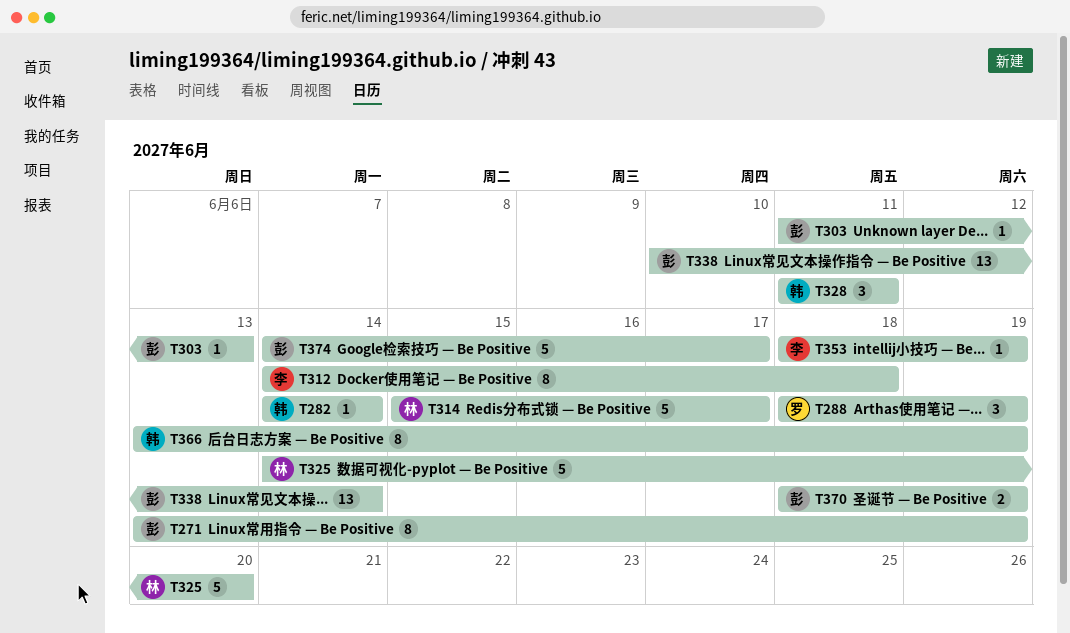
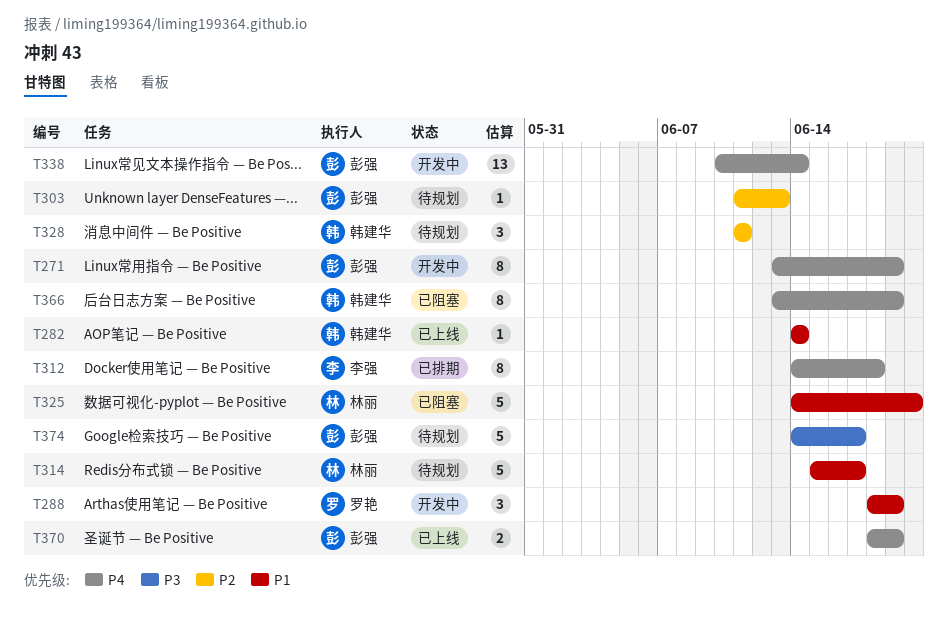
T353: present -> none

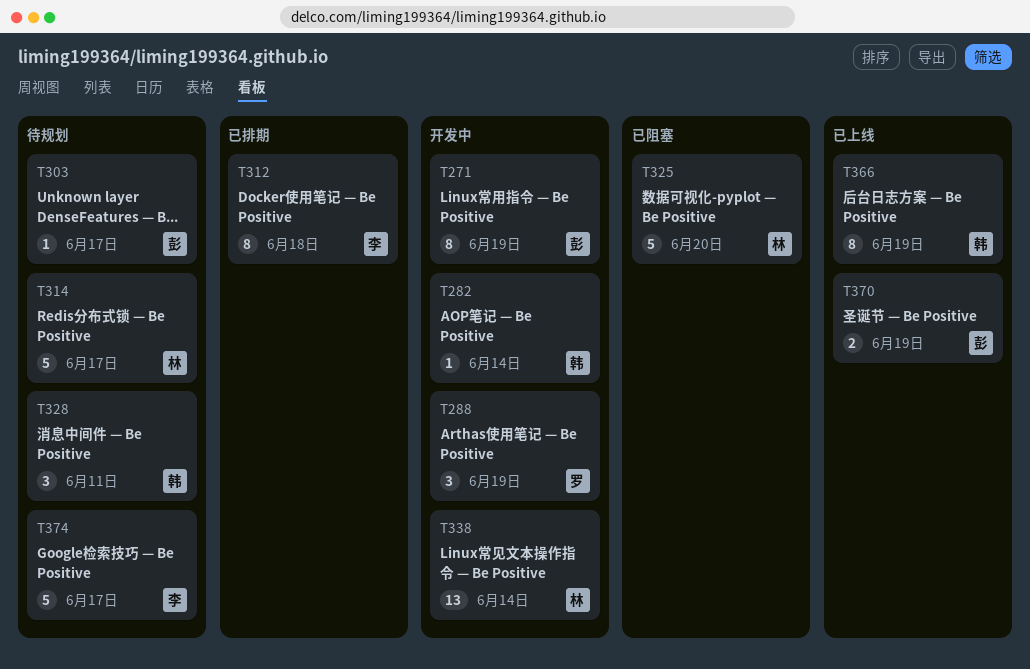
T282, status: 已上线 -> 开发中
T303, due: Jun 13 -> Jun 17
T338, owner: 彭强 -> 林丽
T366, status: 已阻塞 -> 已上线
T374, owner: 彭强 -> 李强

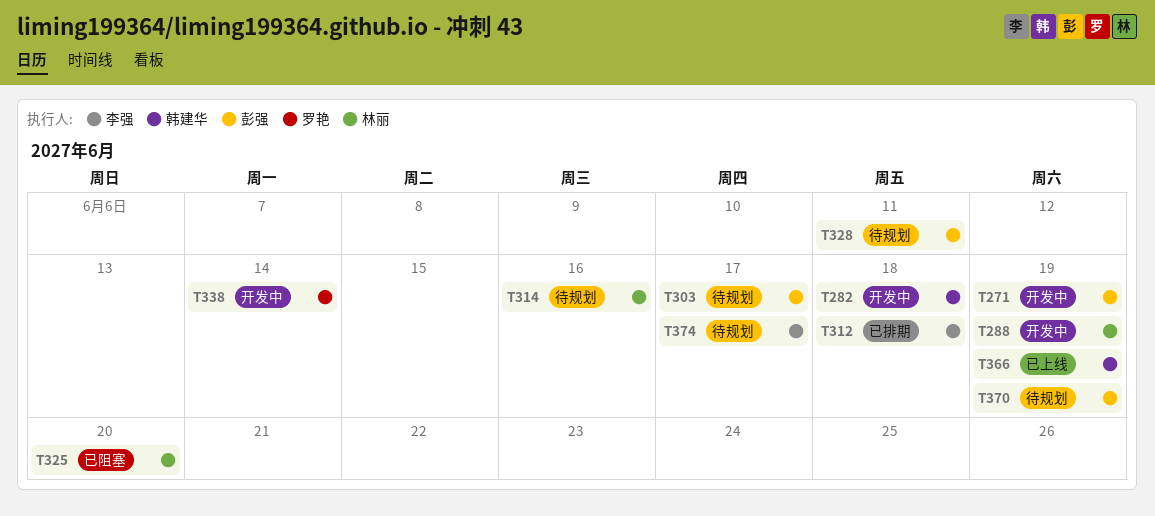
T282, due: Jun 14 -> Jun 18
T288, owner: 罗艳 -> 林丽
T314, due: Jun 17 -> Jun 16
T328, owner: 韩建华 -> 彭强
T338, owner: 林丽 -> 罗艳
T370, status: 已上线 -> 待规划

